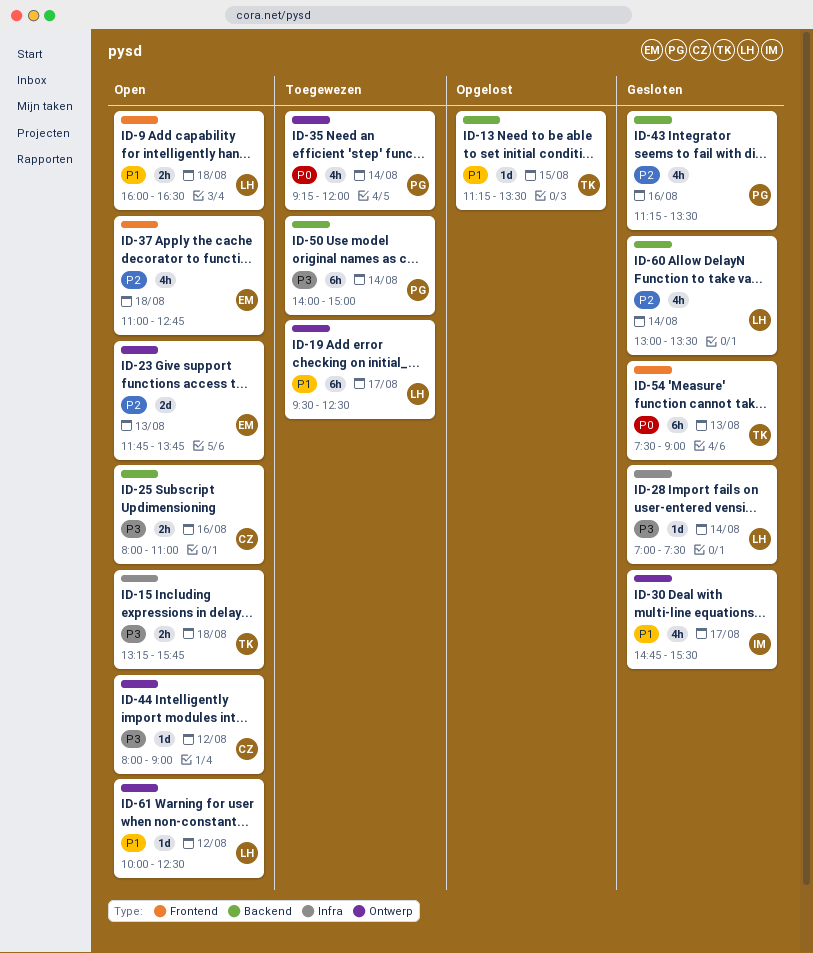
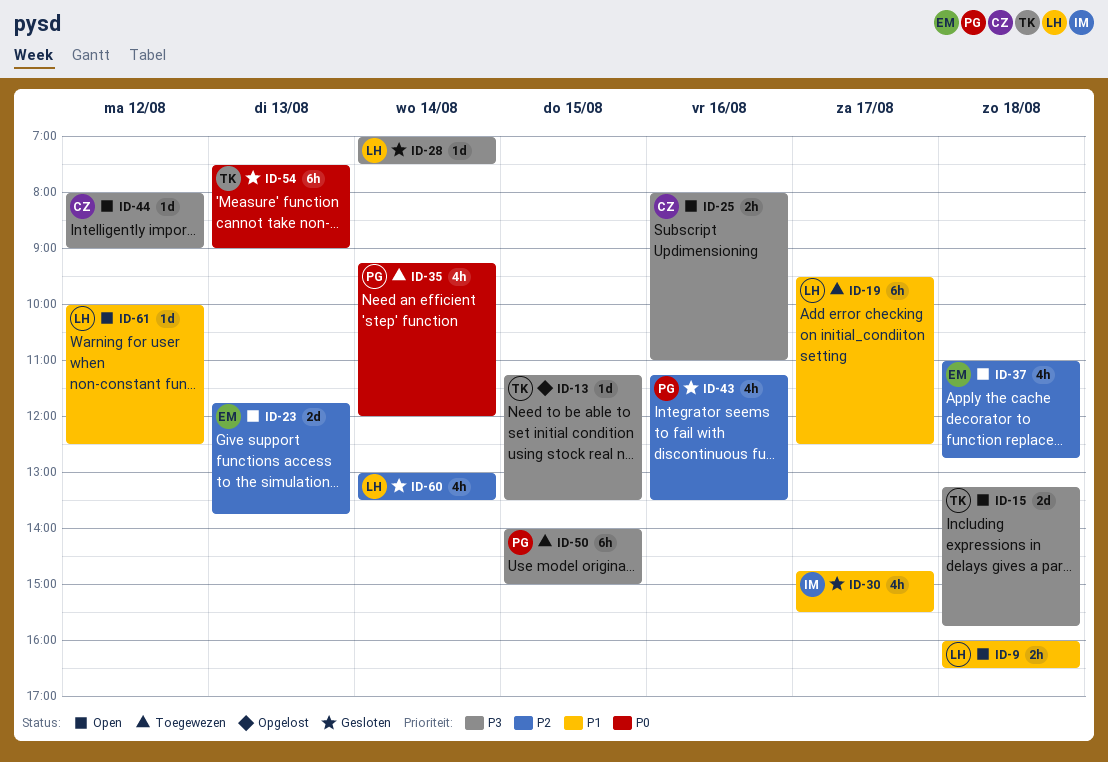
ID-13, priority: P1 -> P3
ID-15, estimate: 2h -> 2d
ID-50, day: Aug 14 -> Aug 15

